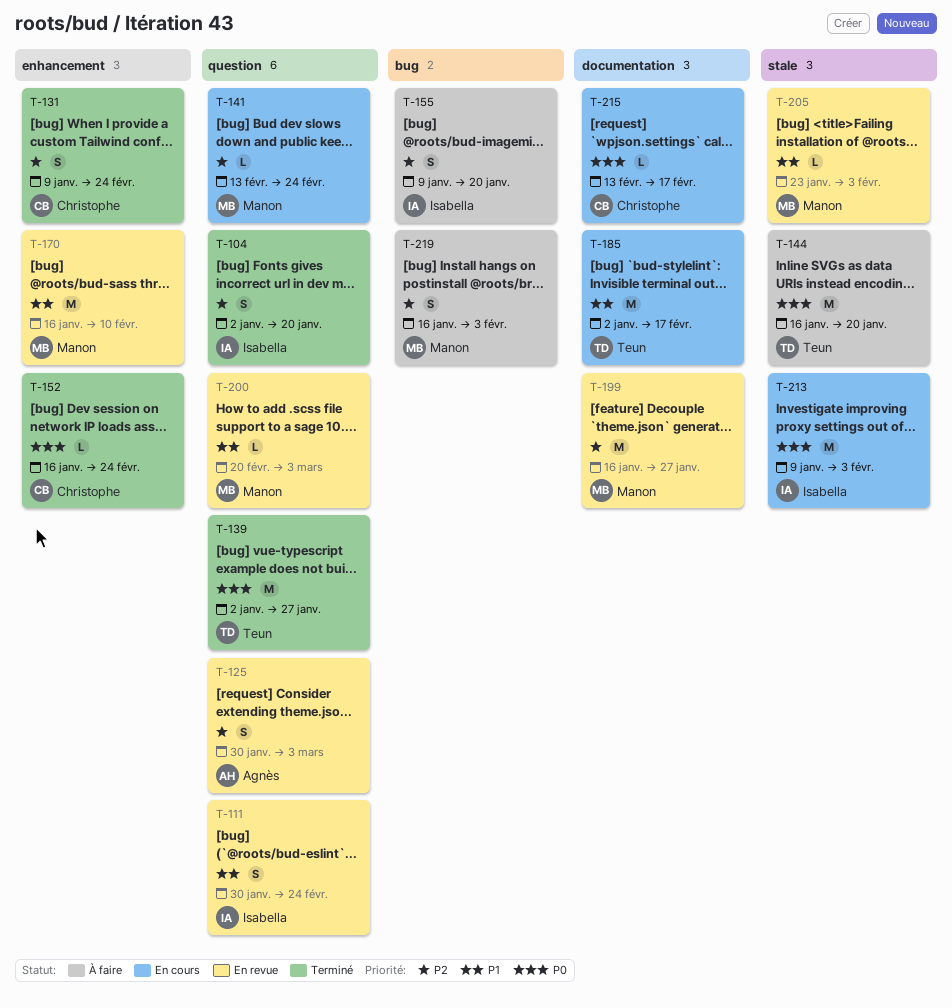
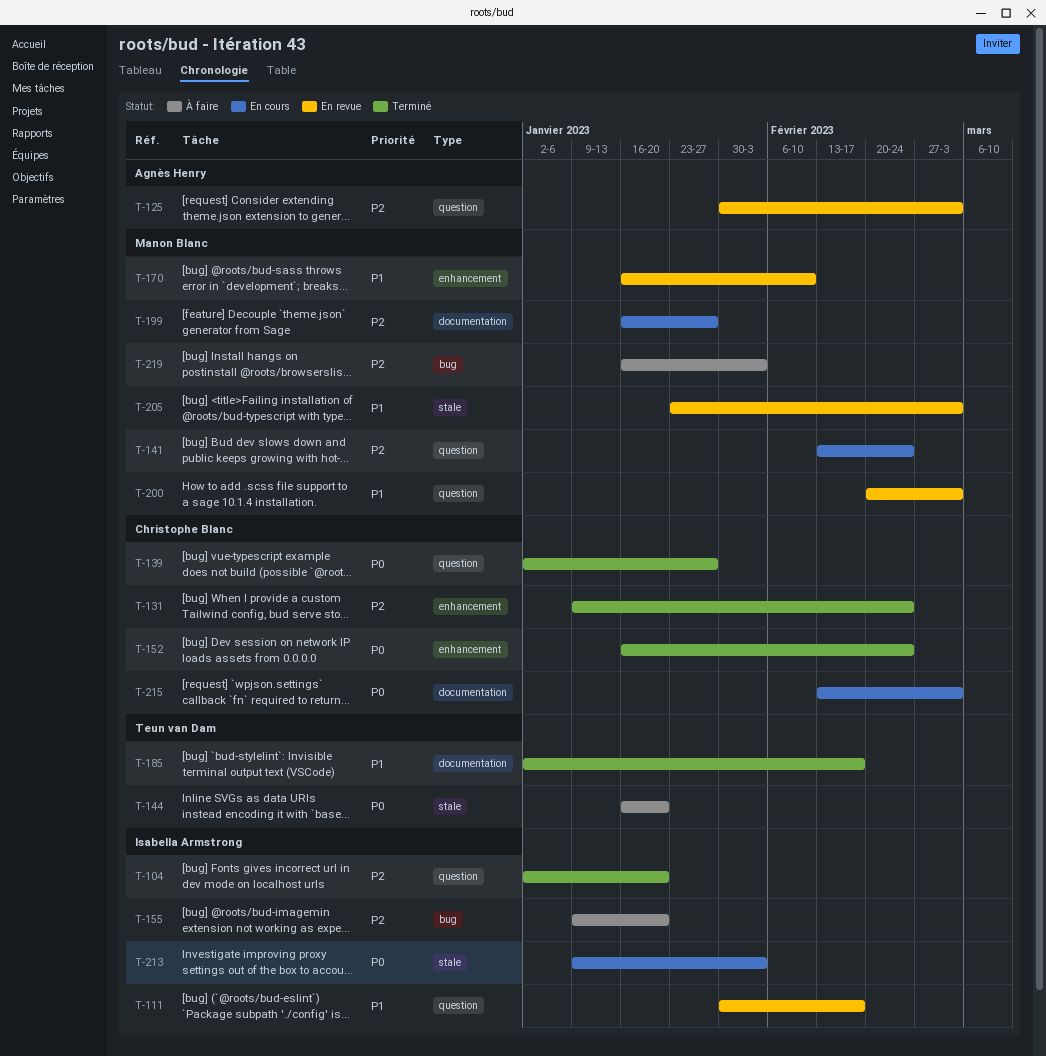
T-111, due: Feb 24 -> Feb 17
T-139, owner: Teun van Dam -> Christophe Blanc
T-185, status: En cours -> Terminé
T-199, status: En revue -> En cours
T-205, due: Feb 3 -> Mar 3
T-215, due: Feb 17 -> Mar 3

